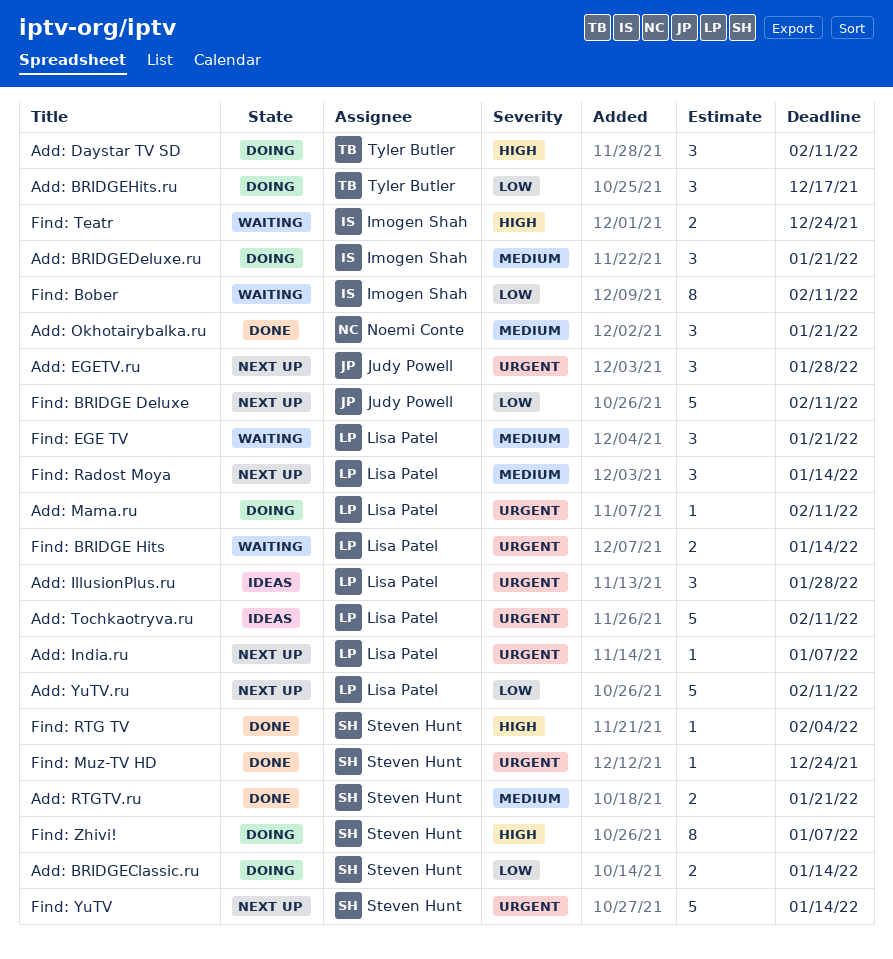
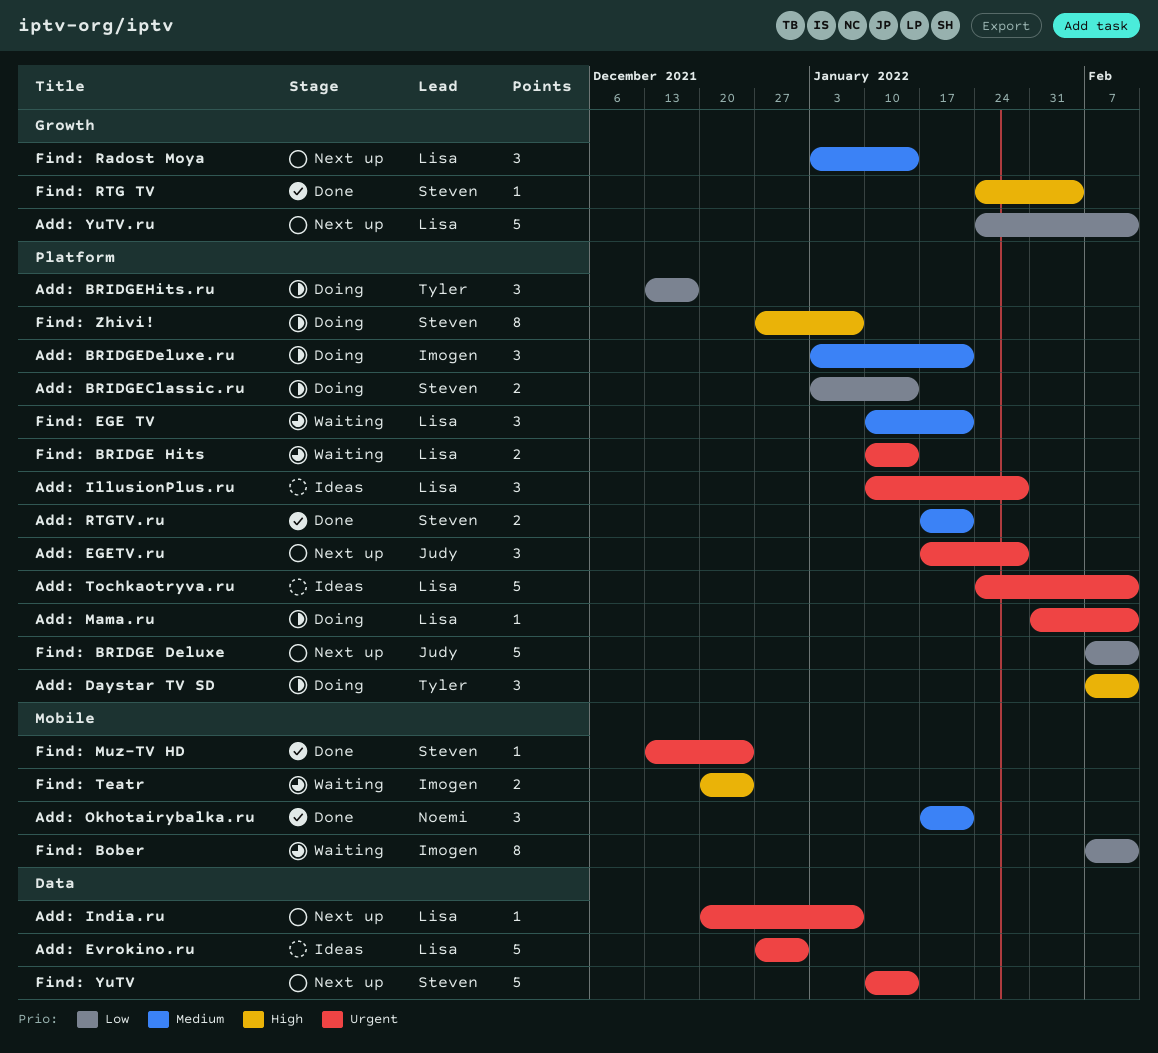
Add: Evrokino.ru: none -> present

